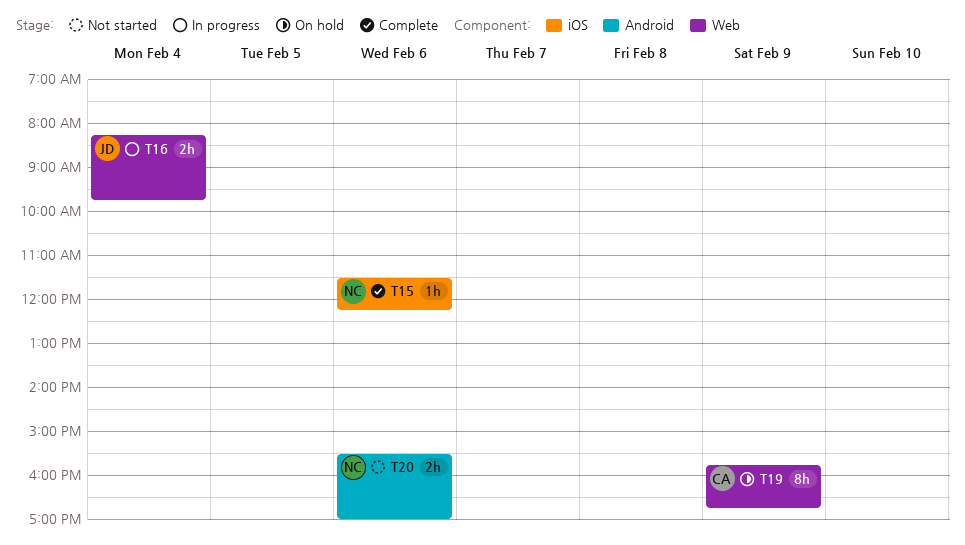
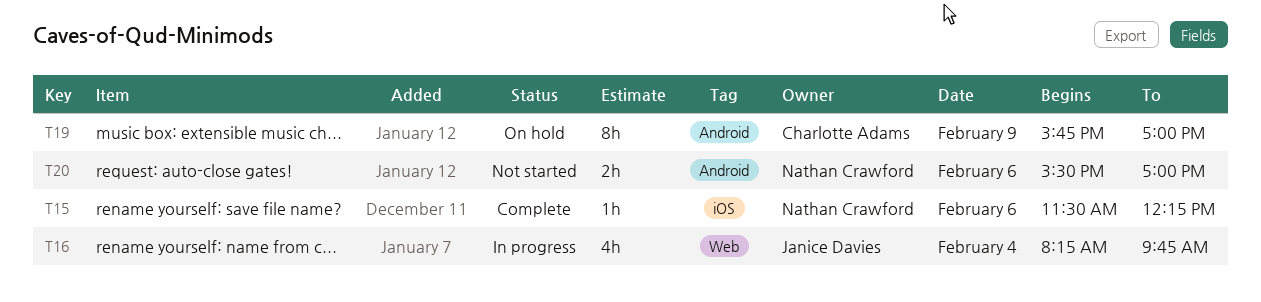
T16, estimate: 2h -> 4h
T19, label: Web -> Android
T19, ends: 16:45 -> 17:00

